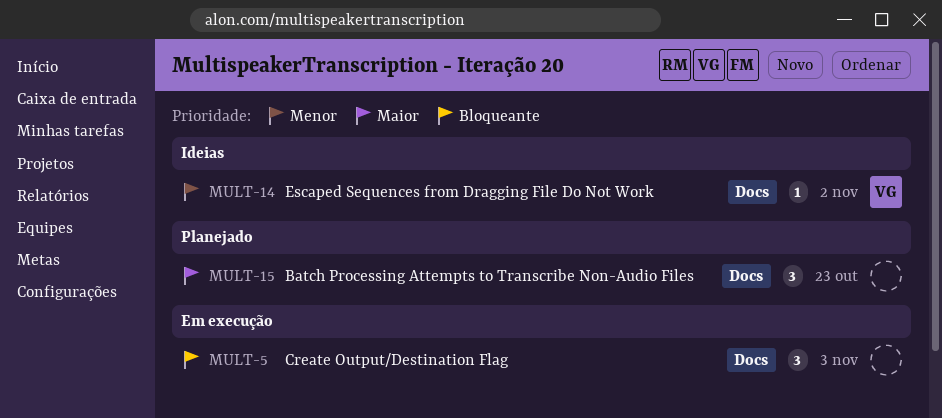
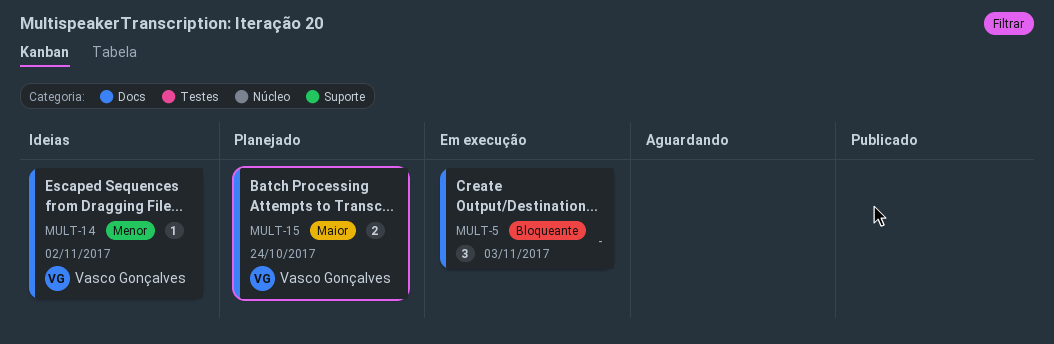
MULT-15, owner: none -> Vasco Gonçalves
MULT-15, estimate: 3 -> 2
MULT-15, due: Oct 23 -> Oct 24

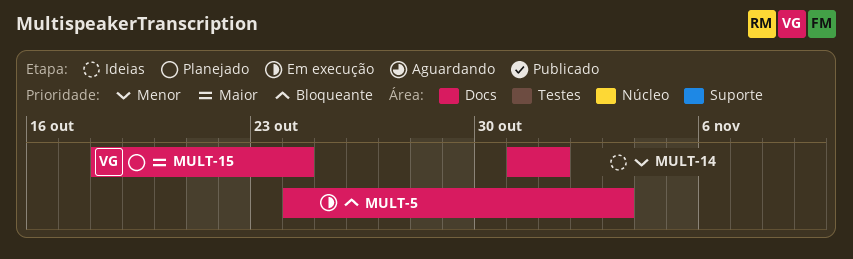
MULT-14, owner: Vasco Gonçalves -> none
MULT-14, due: Nov 2 -> Nov 1

